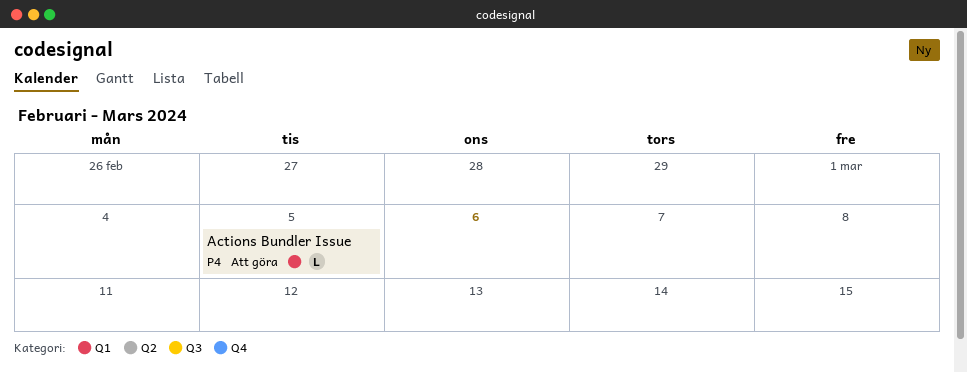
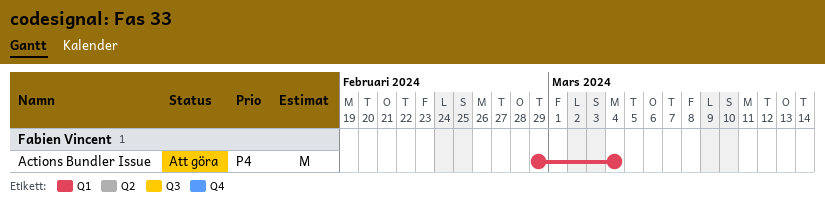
Actions Bundler Issue, estimate: L -> M
Actions Bundler Issue, due: Mar 5 -> Mar 4

